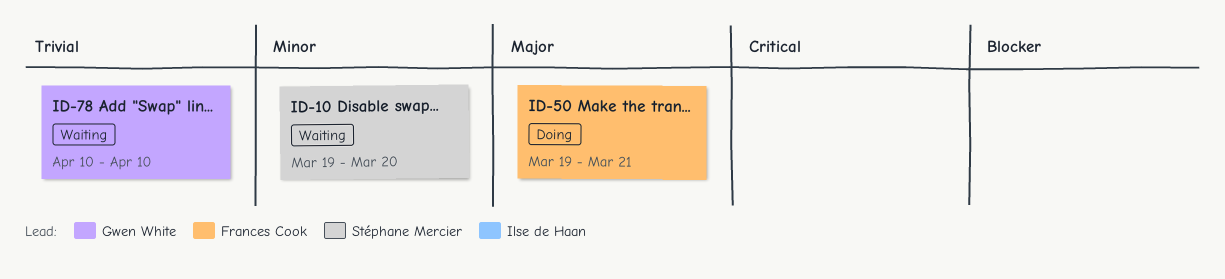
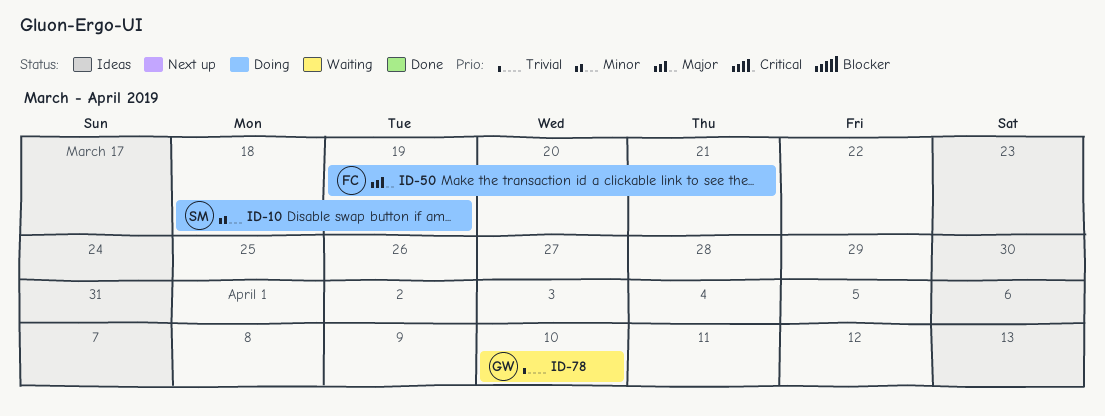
ID-10, status: Waiting -> Doing
ID-10, start: Mar 19 -> Mar 18
ID-10, due: Mar 20 -> Mar 19

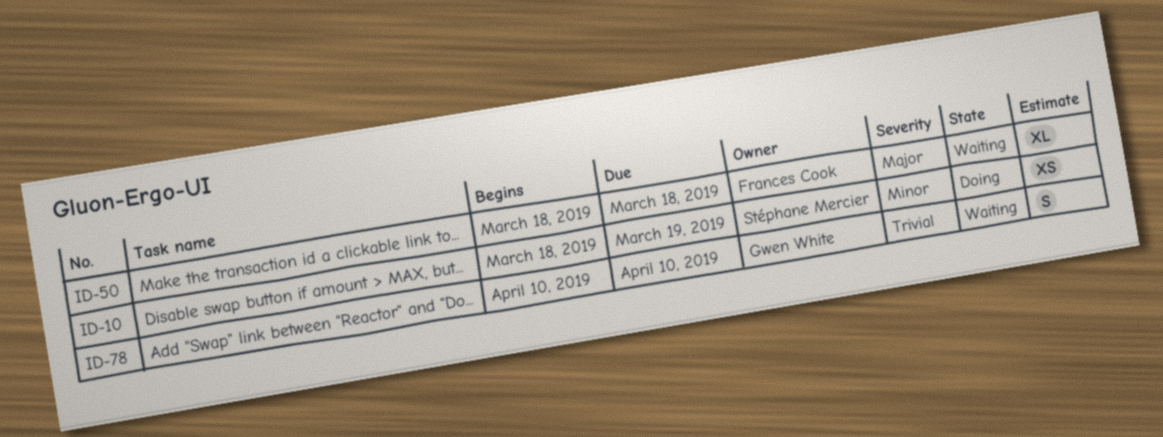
ID-50, status: Doing -> Waiting
ID-50, start: Mar 19 -> Mar 18
ID-50, due: Mar 21 -> Mar 18

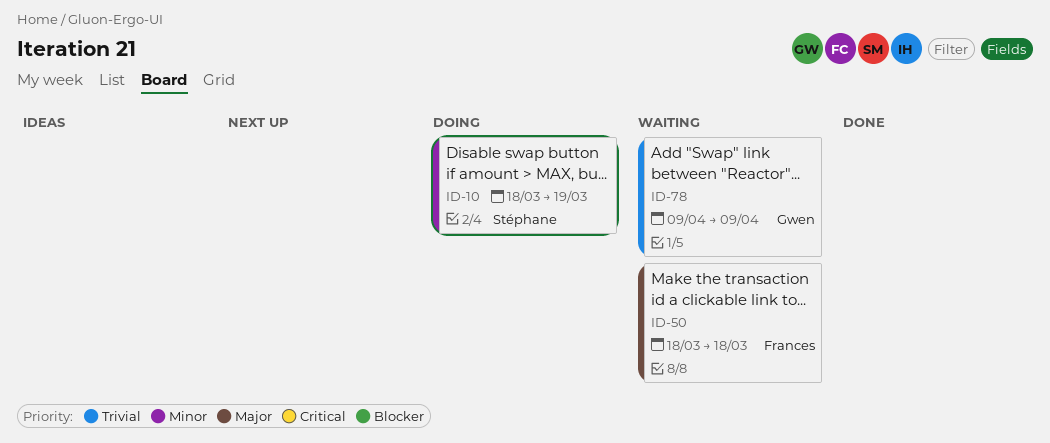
ID-78, start: Apr 10 -> Apr 9
ID-78, due: Apr 10 -> Apr 9

